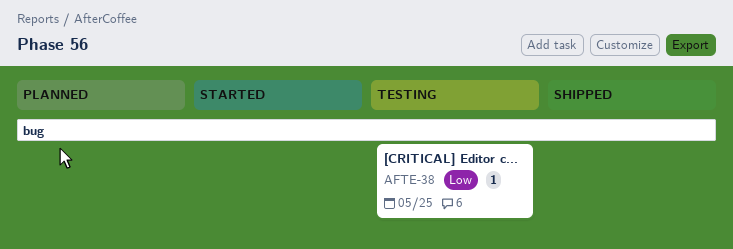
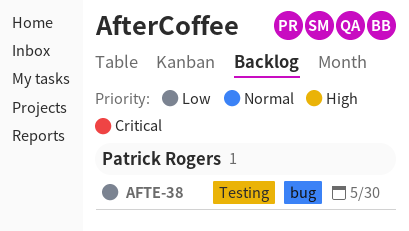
AFTE-38, due: May 25 -> May 30

